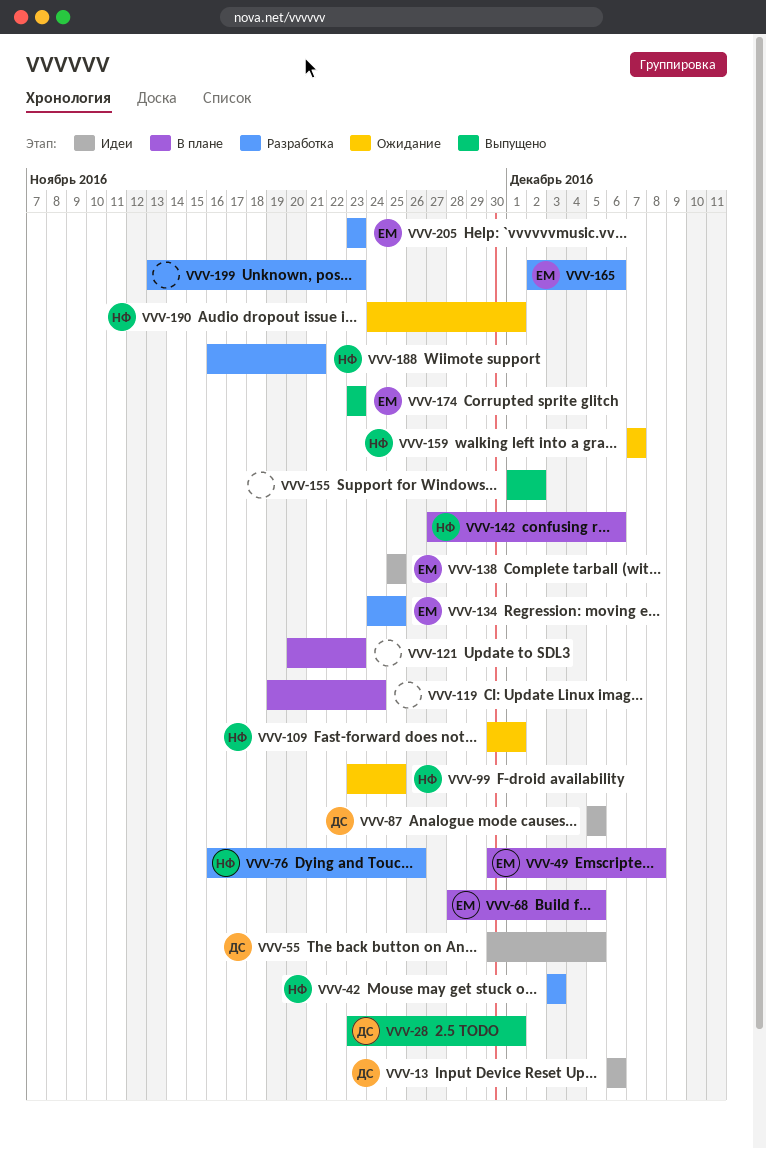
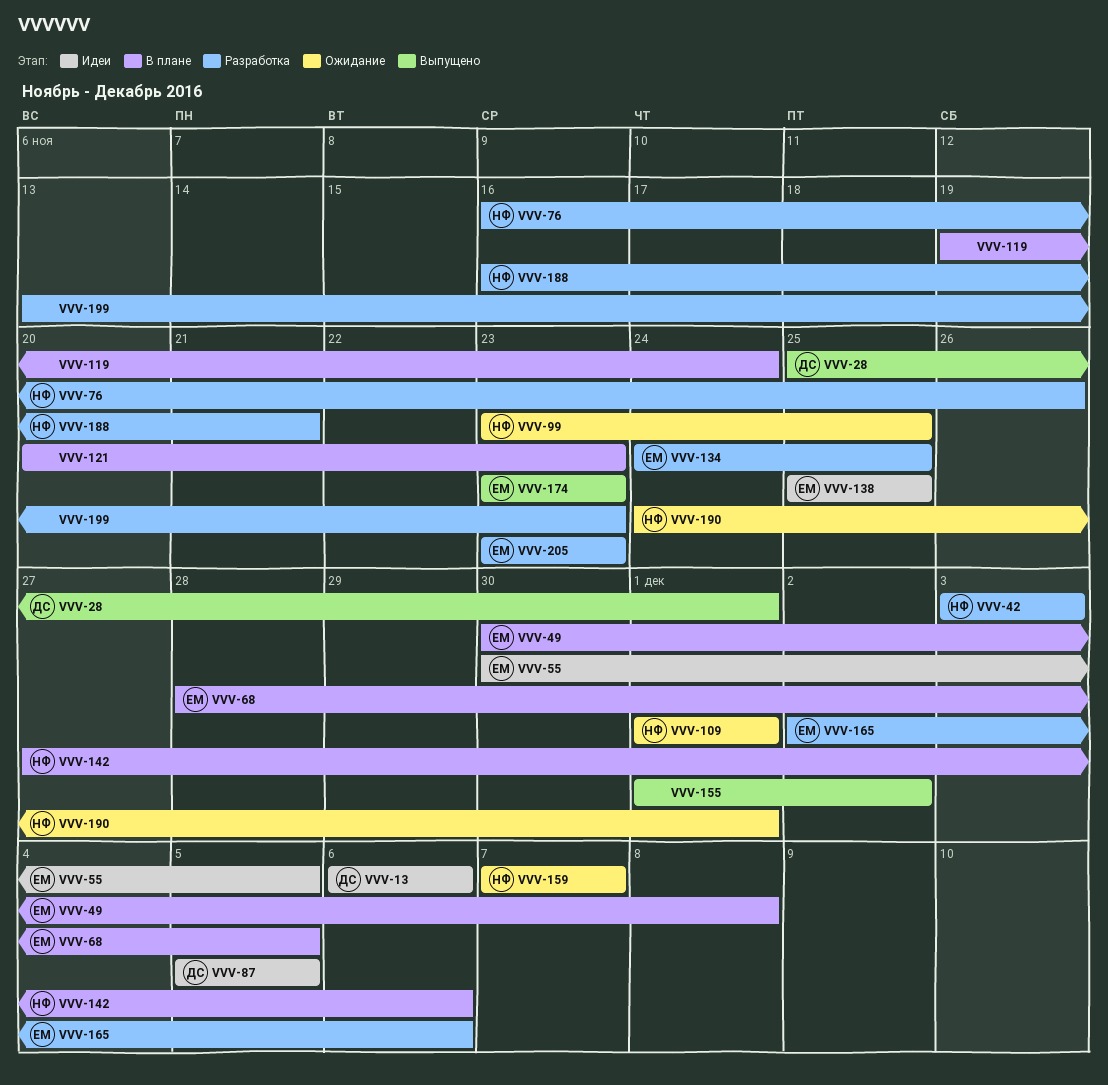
VVV-28, start: Nov 23 -> Nov 25
VVV-55, owner: ДС -> ЕМ
VVV-109, start: Nov 30 -> Dec 1

